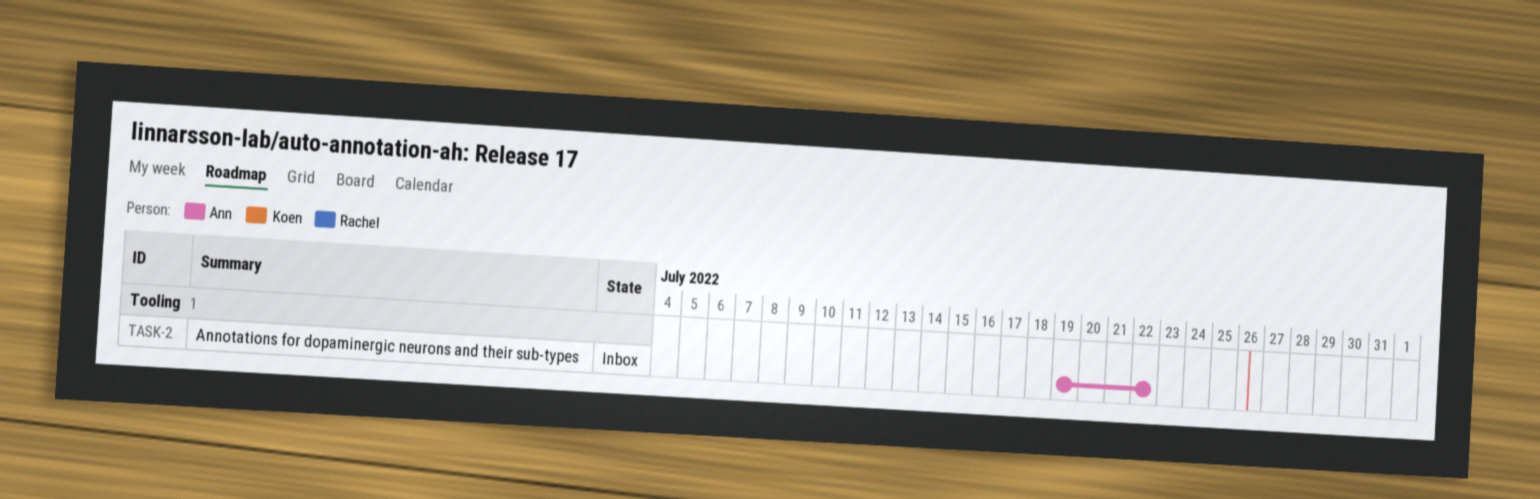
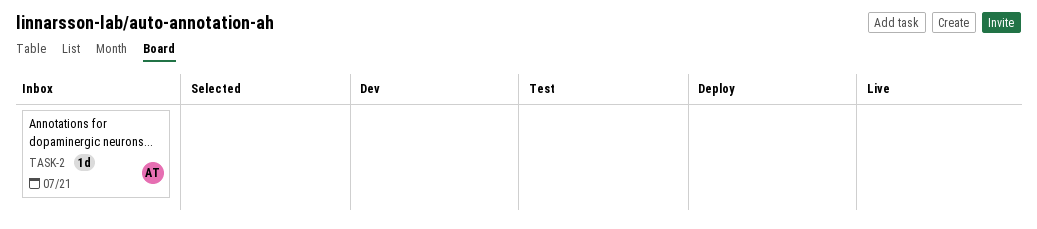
TASK-2, due: Jul 22 -> Jul 21

